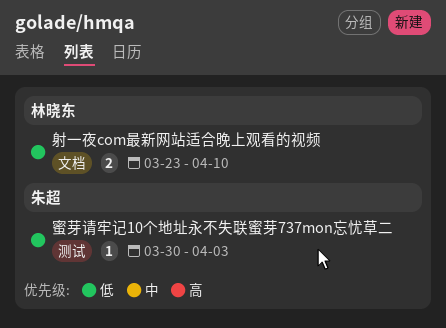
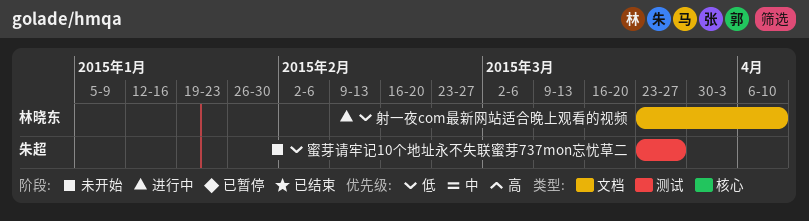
蜜芽请牢记10个地址永不失联蜜芽737mon忘忧草二, start: Mar 30 -> Mar 23
蜜芽请牢记10个地址永不失联蜜芽737mon忘忧草二, due: Apr 3 -> Mar 27

